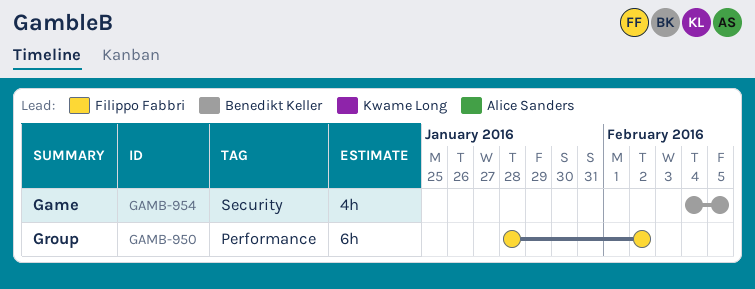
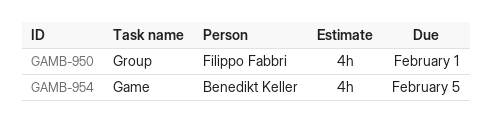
GAMB-950, estimate: 6h -> 4h
GAMB-950, due: Feb 2 -> Feb 1

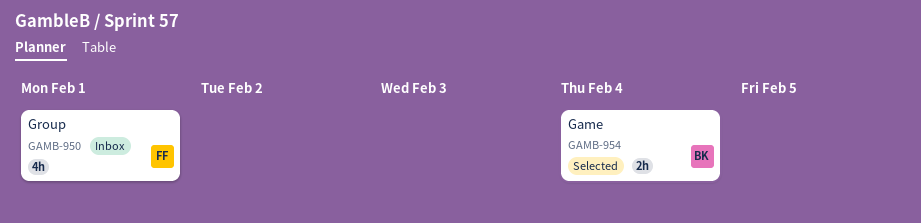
GAMB-954, estimate: 4h -> 2h
GAMB-954, due: Feb 5 -> Feb 4

